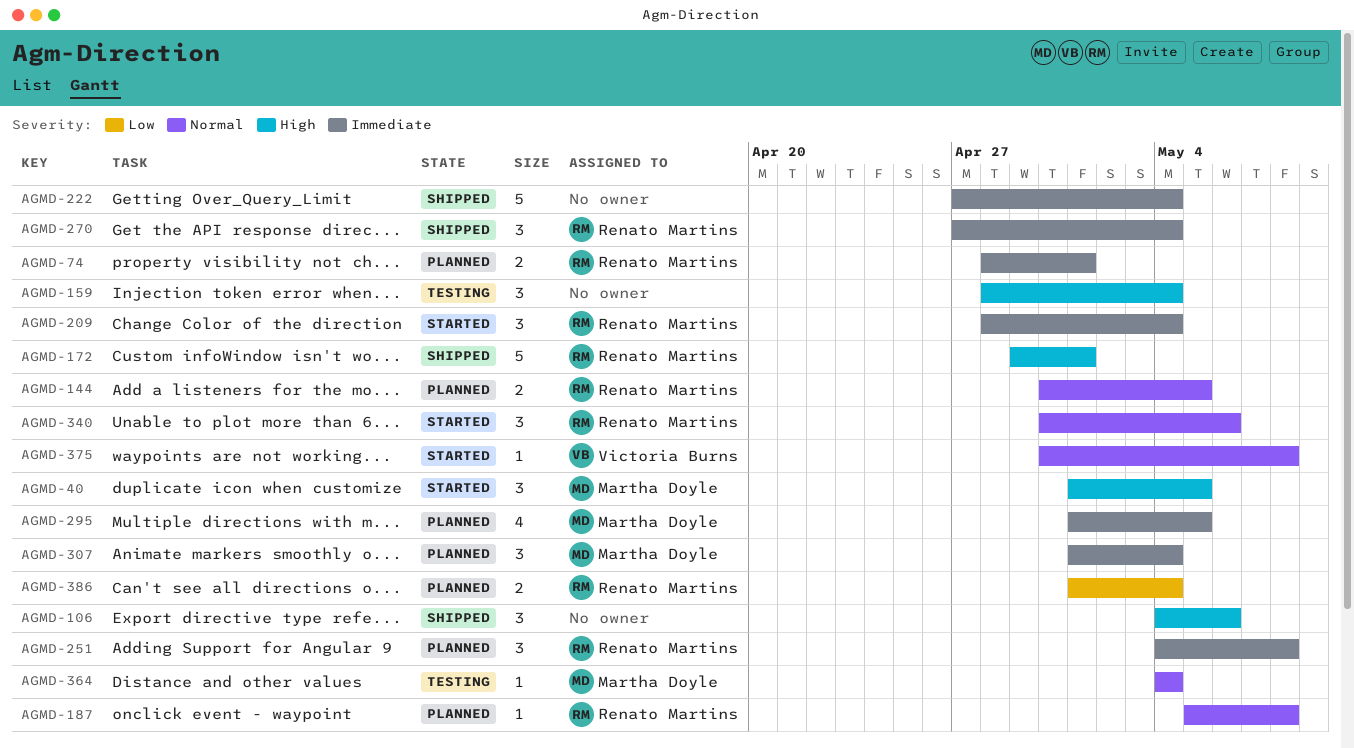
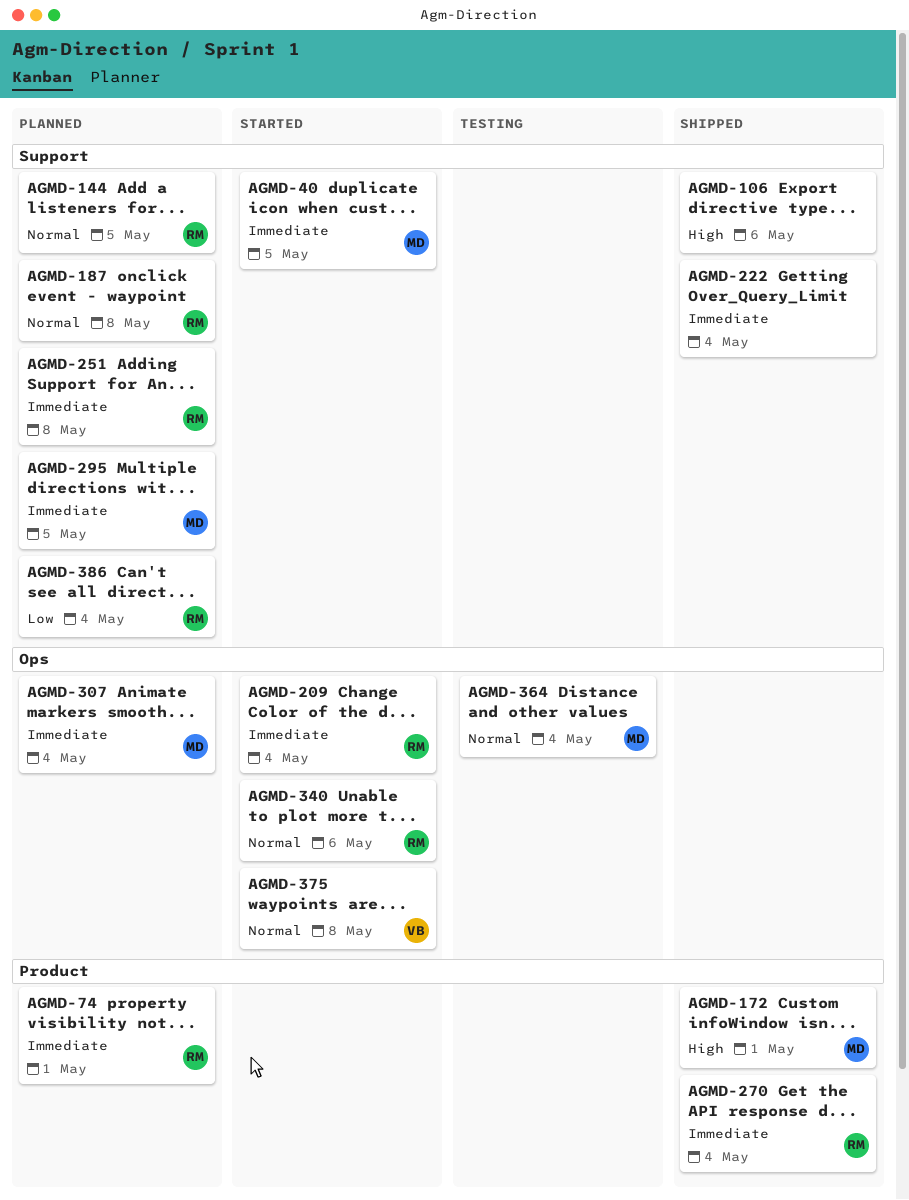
AGMD-40, priority: High -> Immediate
AGMD-159: present -> none
AGMD-172, owner: Renato Martins -> Martha Doyle

